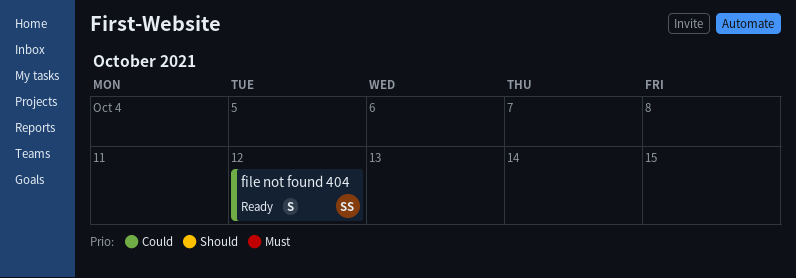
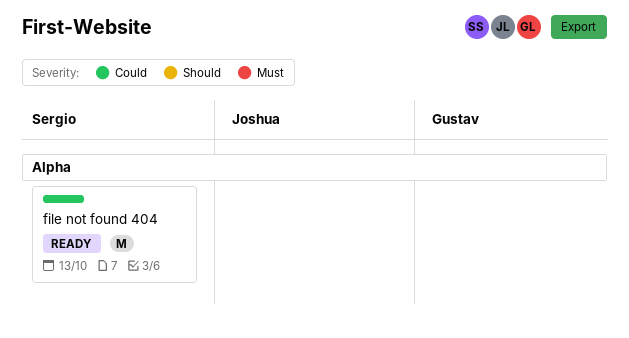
file not found 404, estimate: S -> M
file not found 404, due: Oct 12 -> Oct 13

